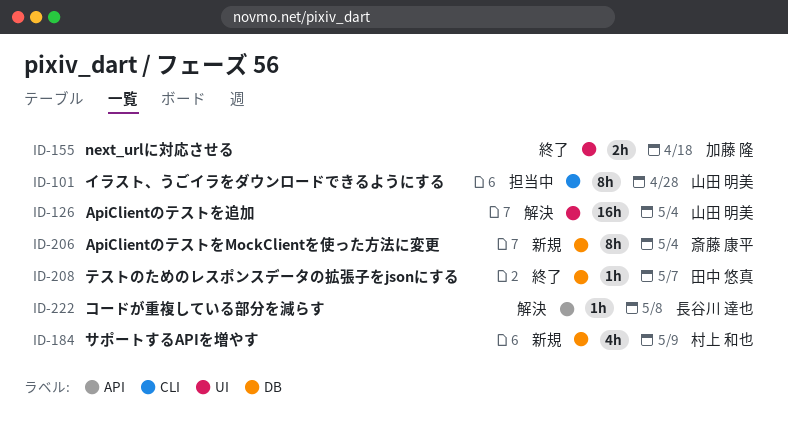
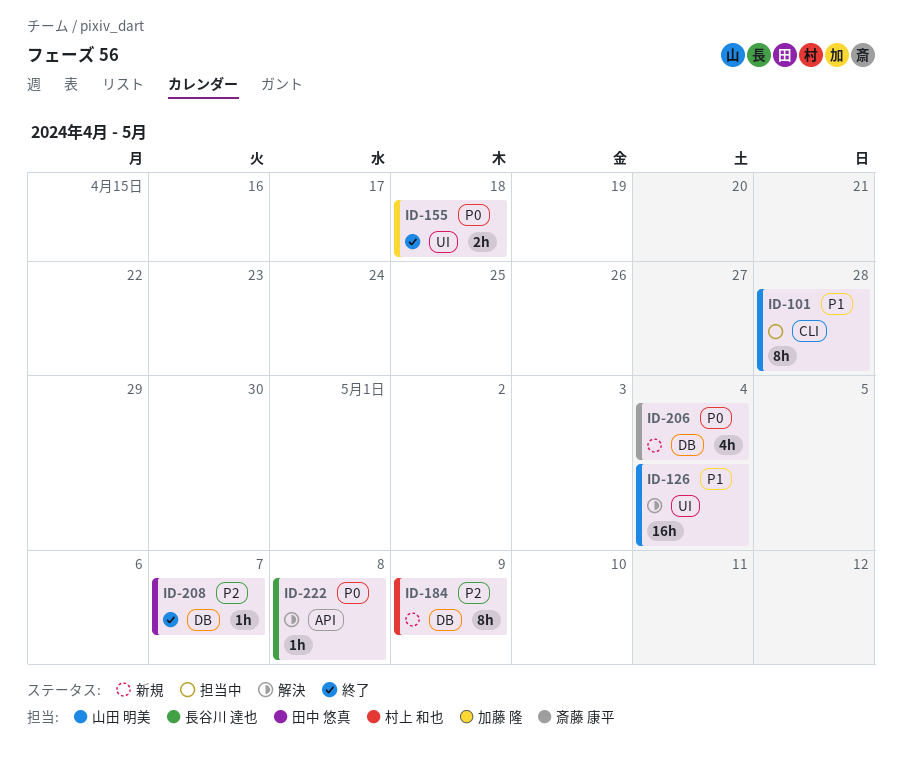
ID-184, estimate: 4h -> 8h
ID-206, estimate: 8h -> 4h

